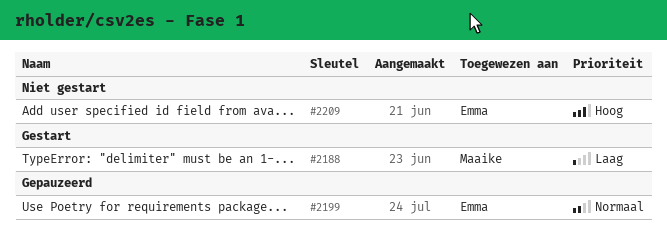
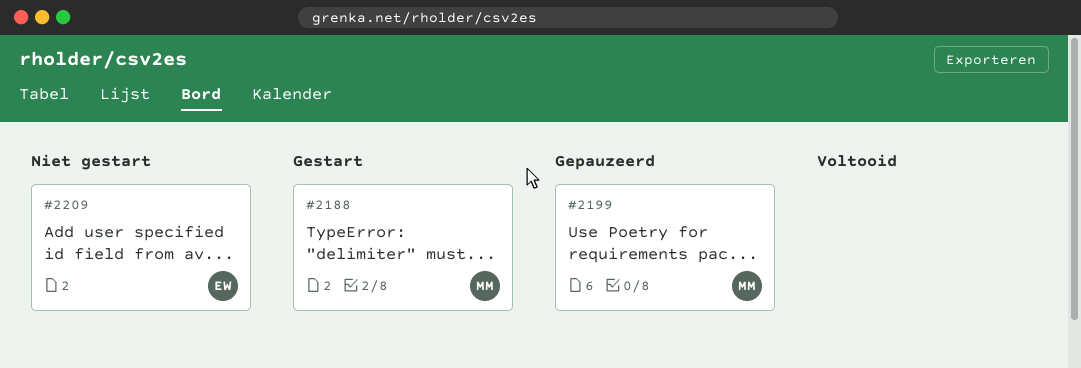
#2199, owner: Emma -> Maaike

